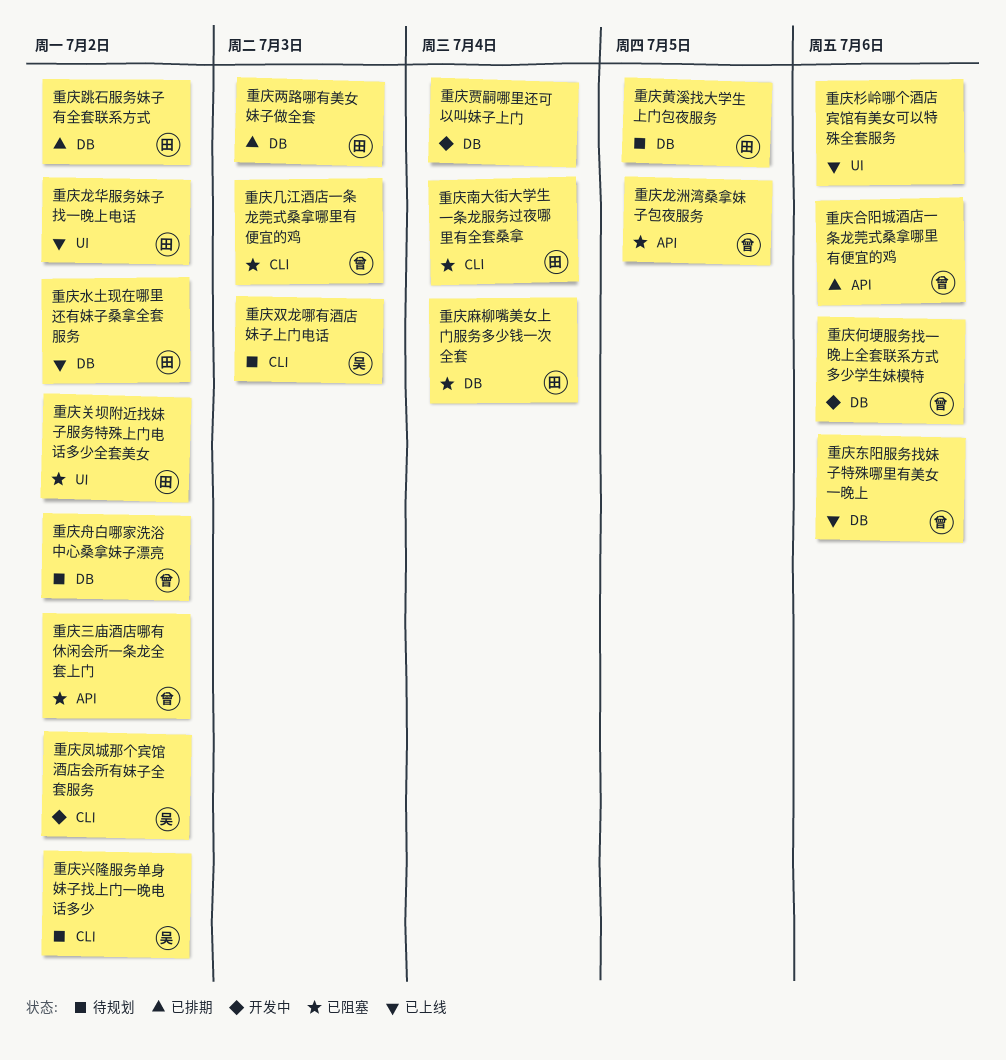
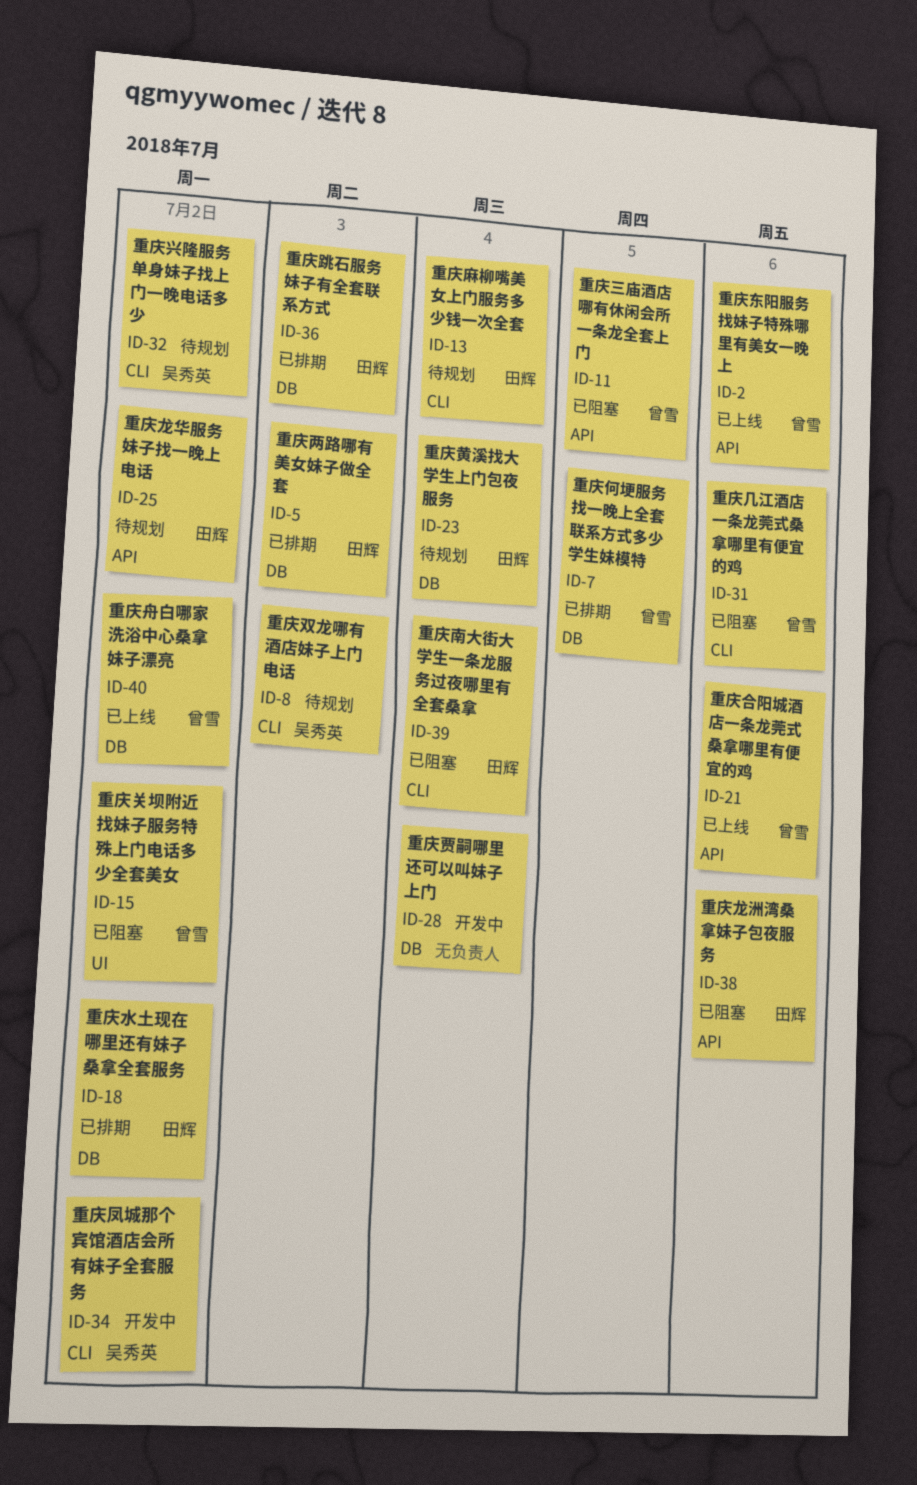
重庆三庙酒店哪有休闲会所一条龙全套上门, due: Jul 2 -> Jul 5
重庆东阳服务找妹子特殊哪里有美女一晚上, label: DB -> API
重庆何埂服务找一晚上全套联系方式多少学生妹模特, status: 开发中 -> 已排期
重庆何埂服务找一晚上全套联系方式多少学生妹模特, due: Jul 6 -> Jul 5
重庆关坝附近找妹子服务特殊上门电话多少全套美女, owner: 田辉 -> 曾雪
重庆几江酒店一条龙莞式桑拿哪里有便宜的鸡, due: Jul 3 -> Jul 6
重庆合阳城酒店一条龙莞式桑拿哪里有便宜的鸡, status: 已排期 -> 已上线
重庆杉岭哪个酒店宾馆有美女可以特殊全套服务: present -> none
重庆水土现在哪里还有妹子桑拿全套服务, status: 已上线 -> 已排期
重庆舟白哪家洗浴中心桑拿妹子漂亮, status: 待规划 -> 已上线
重庆跳石服务妹子有全套联系方式, due: Jul 2 -> Jul 3
重庆麻柳嘴美女上门服务多少钱一次全套, status: 已阻塞 -> 待规划
重庆麻柳嘴美女上门服务多少钱一次全套, label: DB -> CLI
重庆黄溪找大学生上门包夜服务, due: Jul 5 -> Jul 4
重庆龙华服务妹子找一晚上电话, status: 已上线 -> 待规划
重庆龙华服务妹子找一晚上电话, label: UI -> API
重庆龙洲湾桑拿妹子包夜服务, owner: 曾雪 -> 田辉
重庆龙洲湾桑拿妹子包夜服务, due: Jul 5 -> Jul 6

